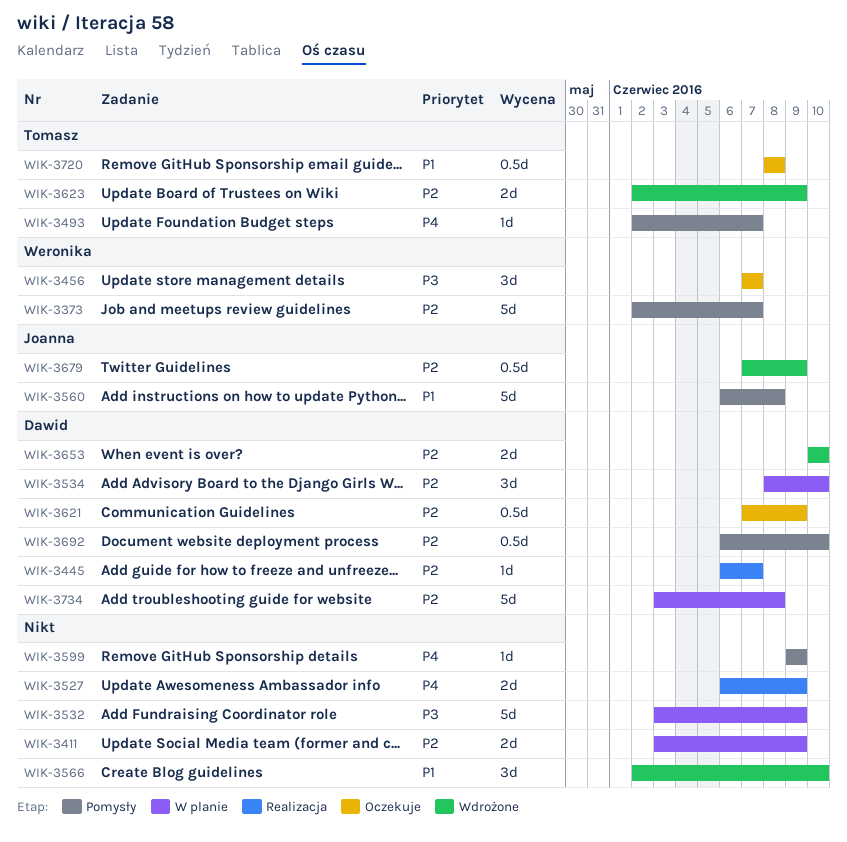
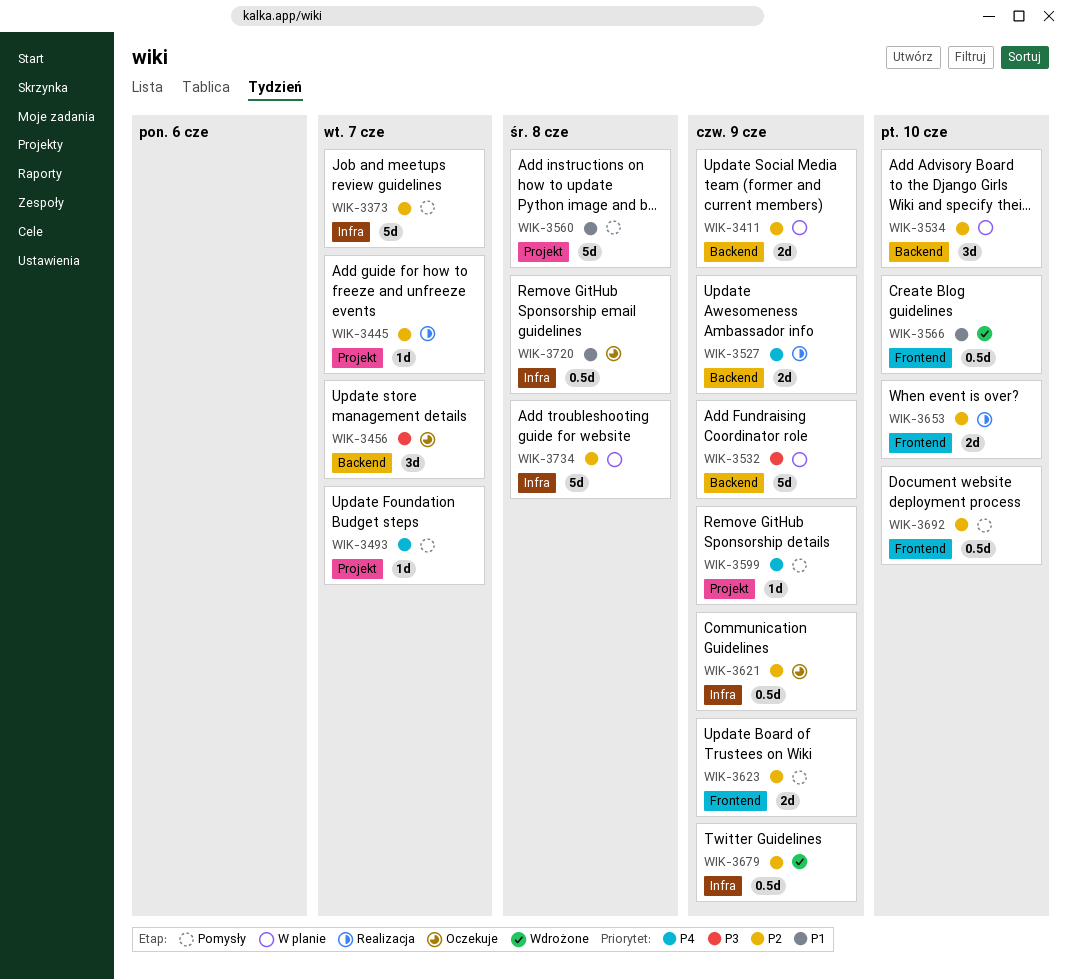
WIK-3566, estimate: 3d -> 0.5d
WIK-3623, status: Wdrożone -> Pomysły
WIK-3653, status: Wdrożone -> Realizacja

